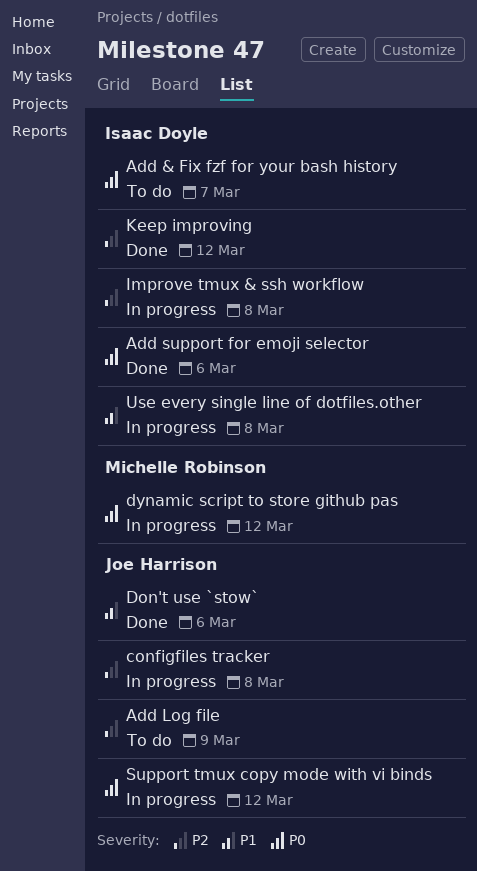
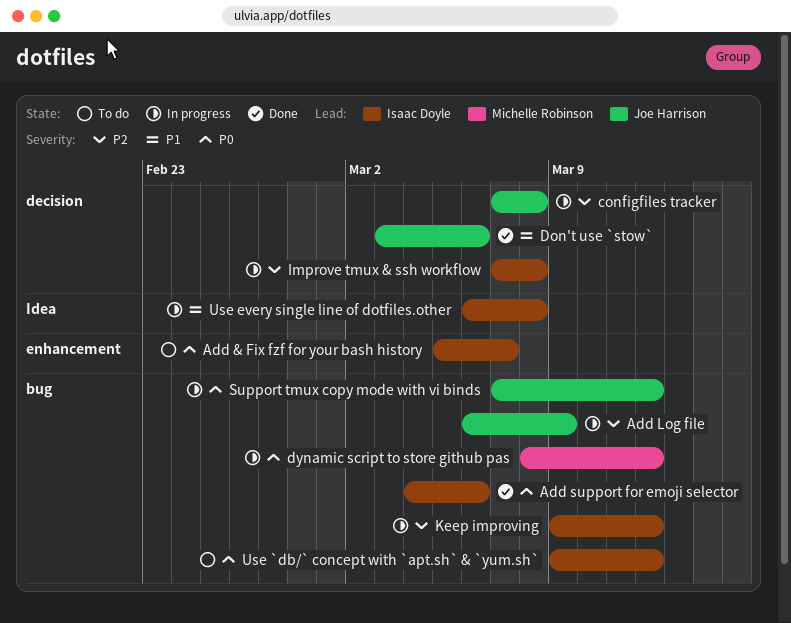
Add Log file, status: To do -> In progress
Keep improving, status: Done -> In progress
Use `db/` concept with `apt.sh` & `yum.sh`: none -> present

